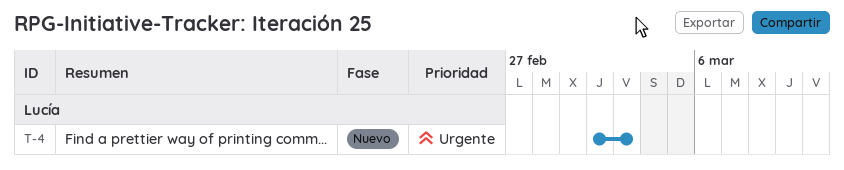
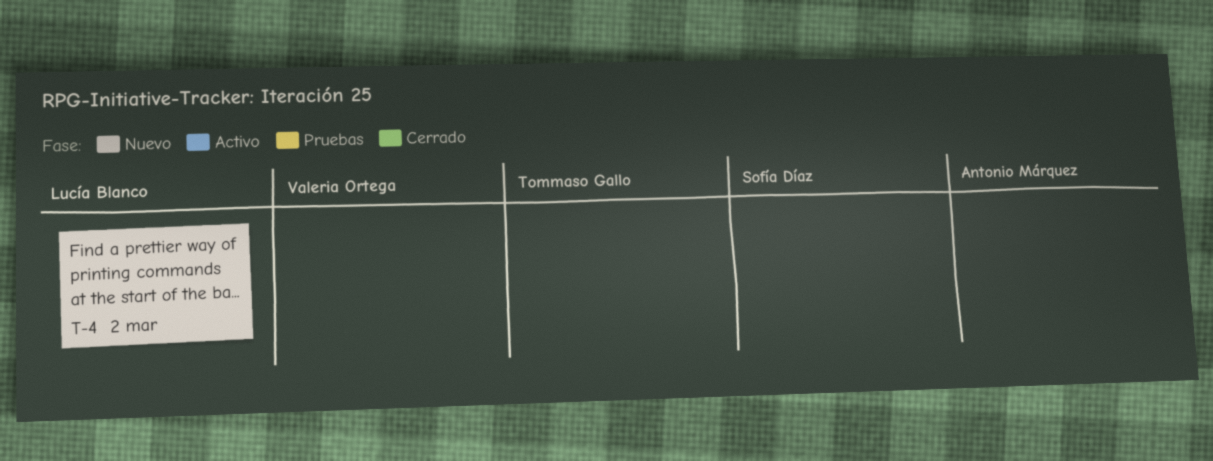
T-4, due: Mar 3 -> Mar 2

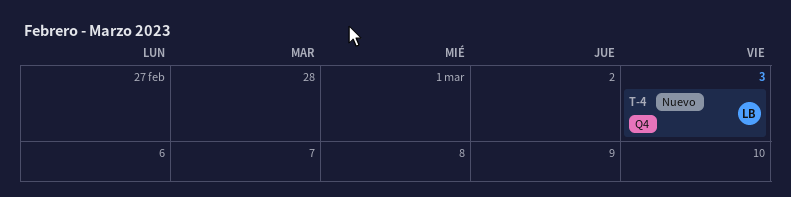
T-4, due: Mar 2 -> Mar 3

